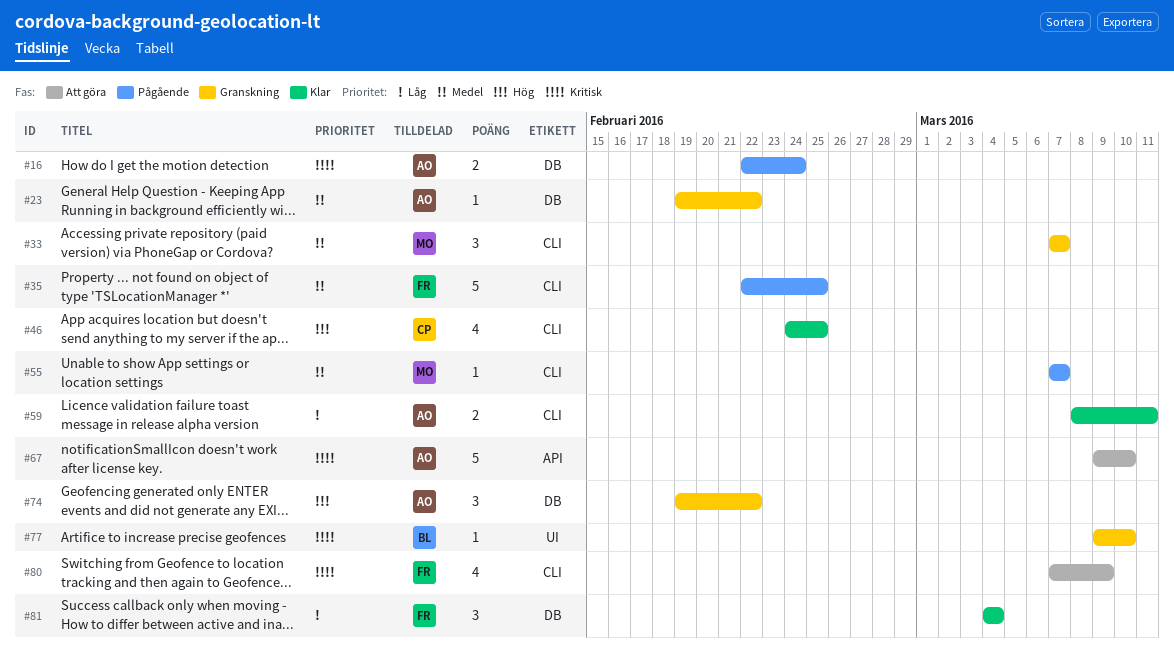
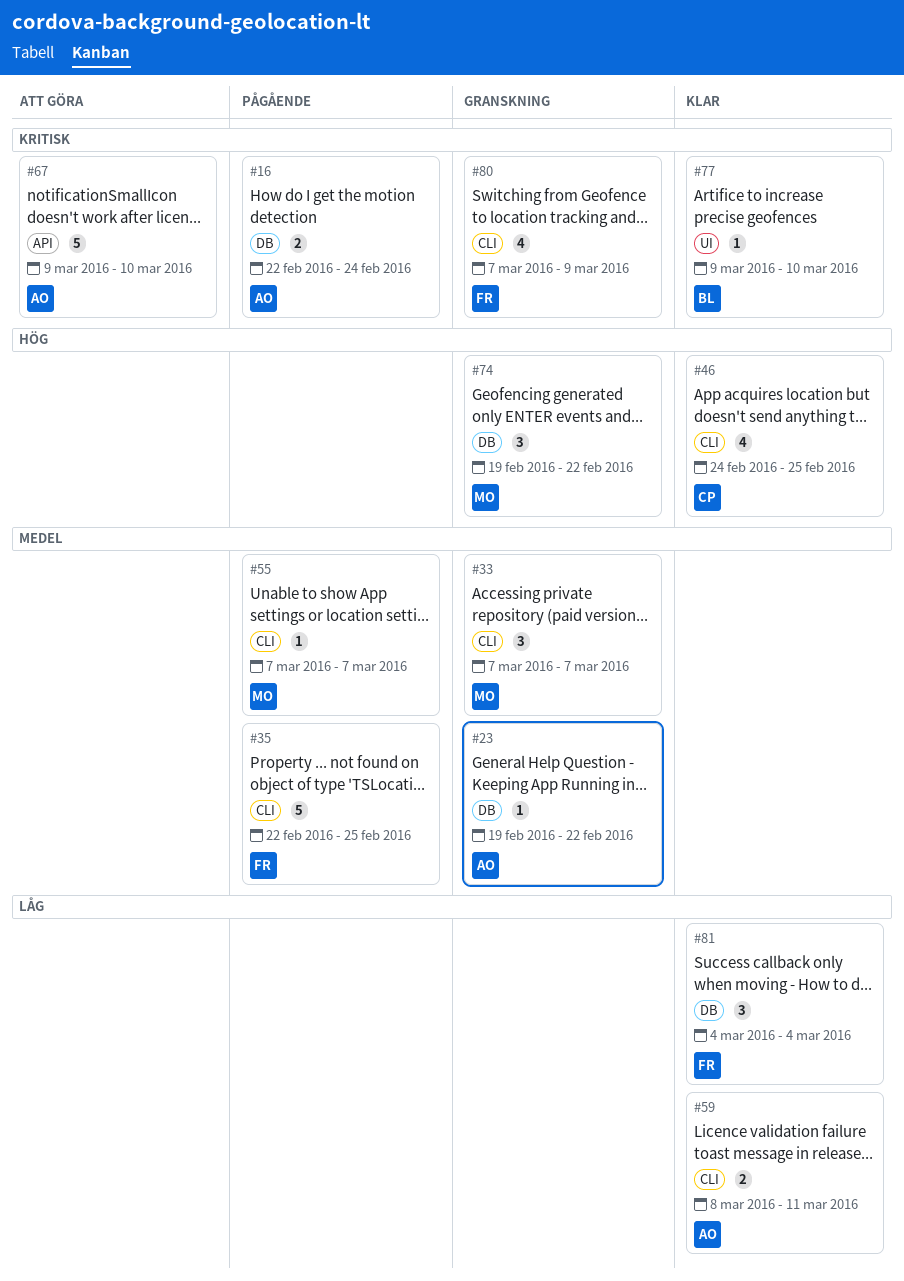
#74, owner: AO -> MO
#77, status: Granskning -> Klar
#80, status: Att göra -> Granskning

